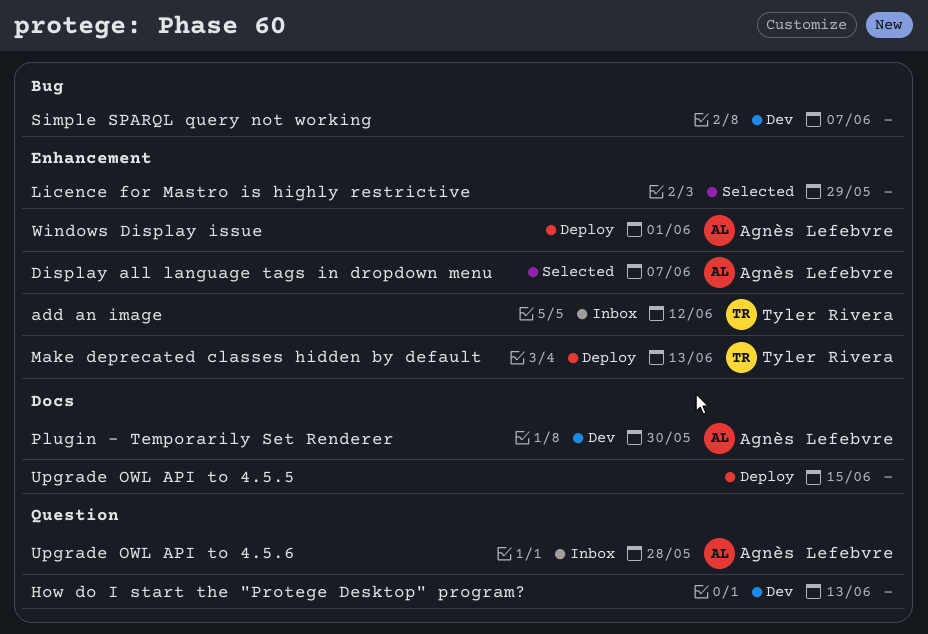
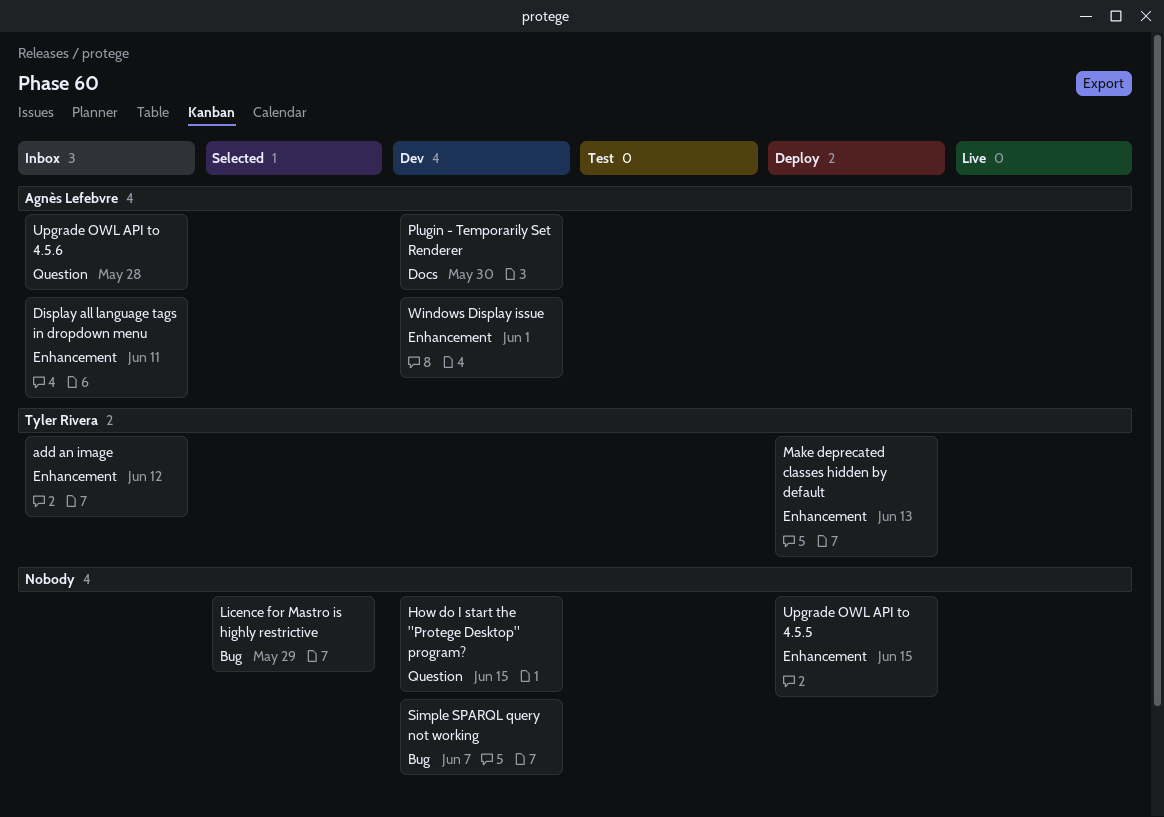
Display all language tags in dropdown menu, status: Selected -> Inbox
Display all language tags in dropdown menu, due: Jun 7 -> Jun 11
How do I start the "Protege Desktop" program?, due: Jun 13 -> Jun 15
Licence for Mastro is highly restrictive, label: Enhancement -> Bug
Upgrade OWL API to 4.5.5, label: Docs -> Enhancement
Windows Display issue, status: Deploy -> Dev

